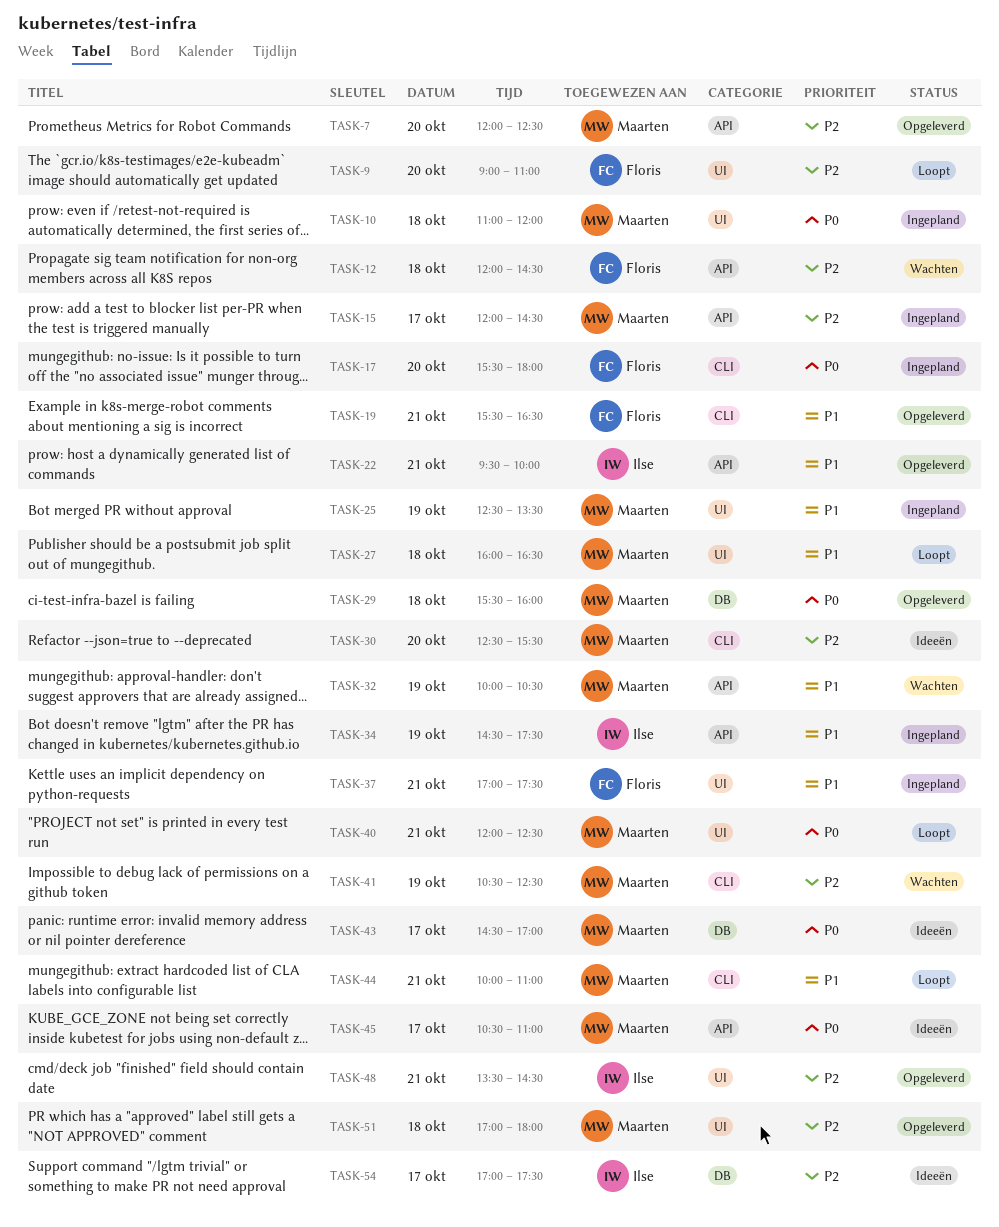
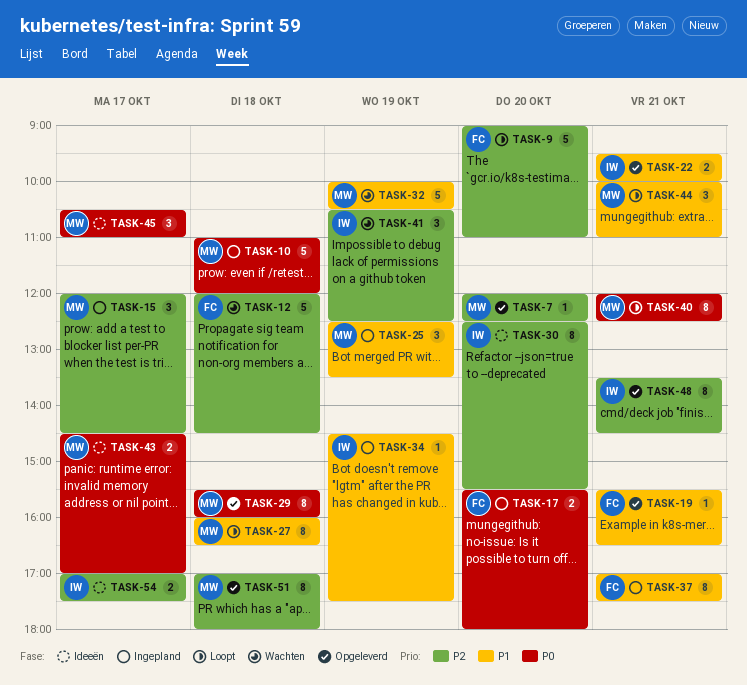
TASK-30, owner: Maarten -> Ilse
TASK-41, owner: Maarten -> Ilse

